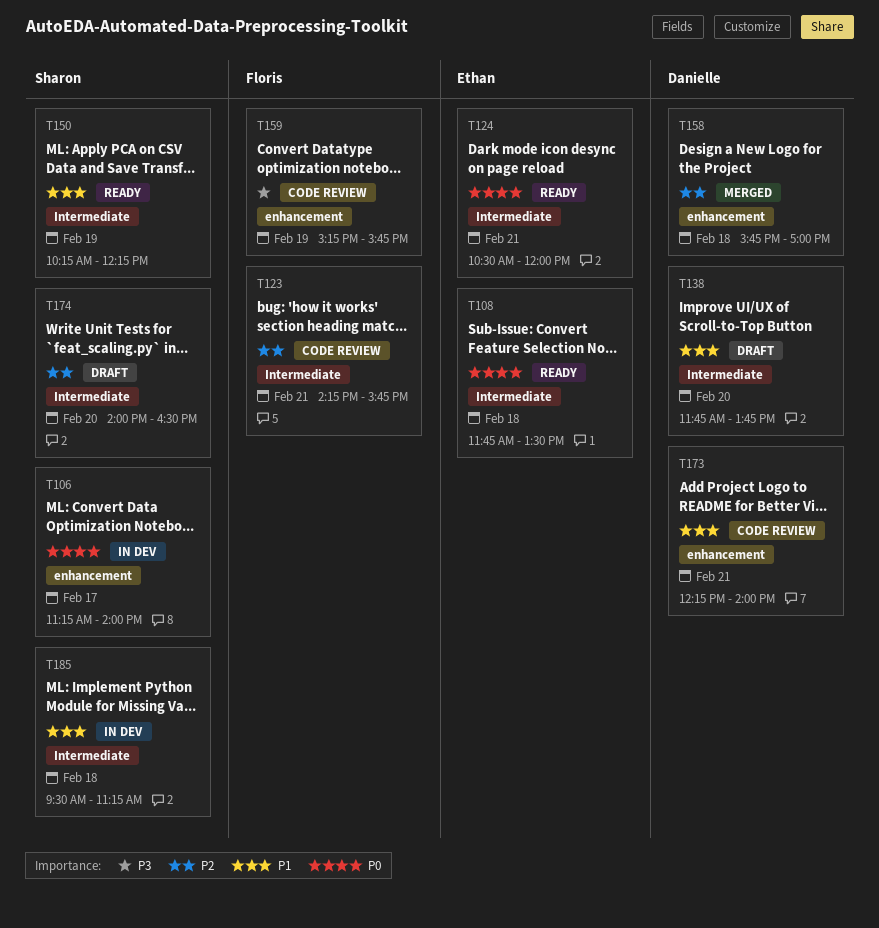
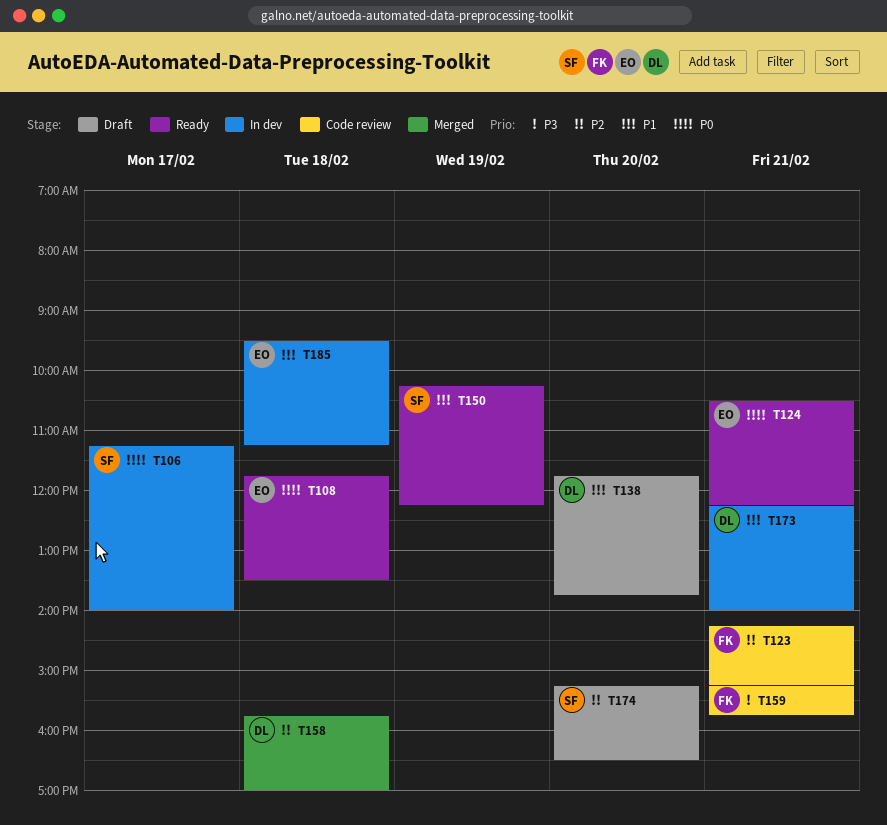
T123, ends: 15:45 -> 15:15
T124, ends: 12:00 -> 12:15
T159, day: Feb 19 -> Feb 21
T173, status: Code review -> In dev
T174, begins: 14:00 -> 15:15
T185, owner: Sharon -> Ethan

